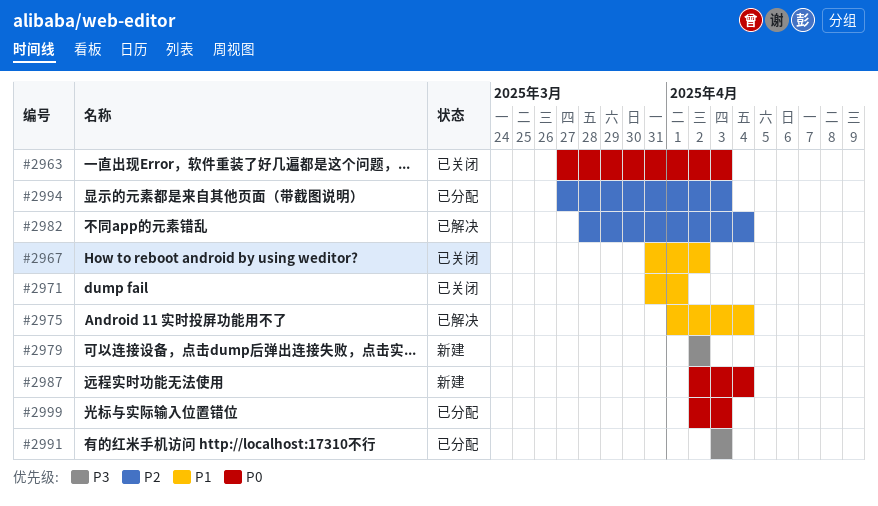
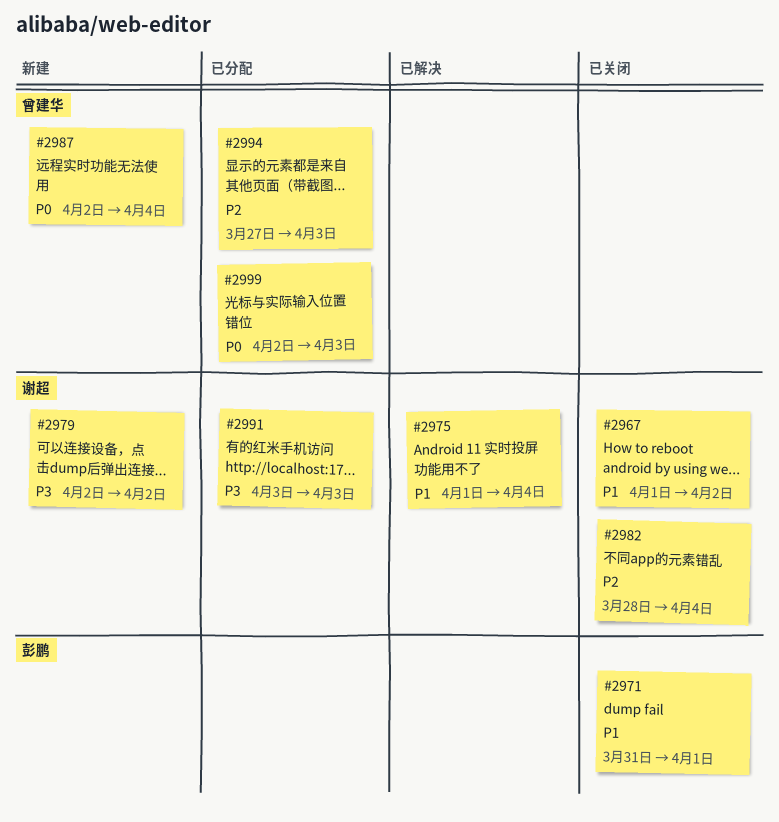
#2963: present -> none
#2967, start: Mar 31 -> Apr 1
#2982, status: 已解决 -> 已关闭

